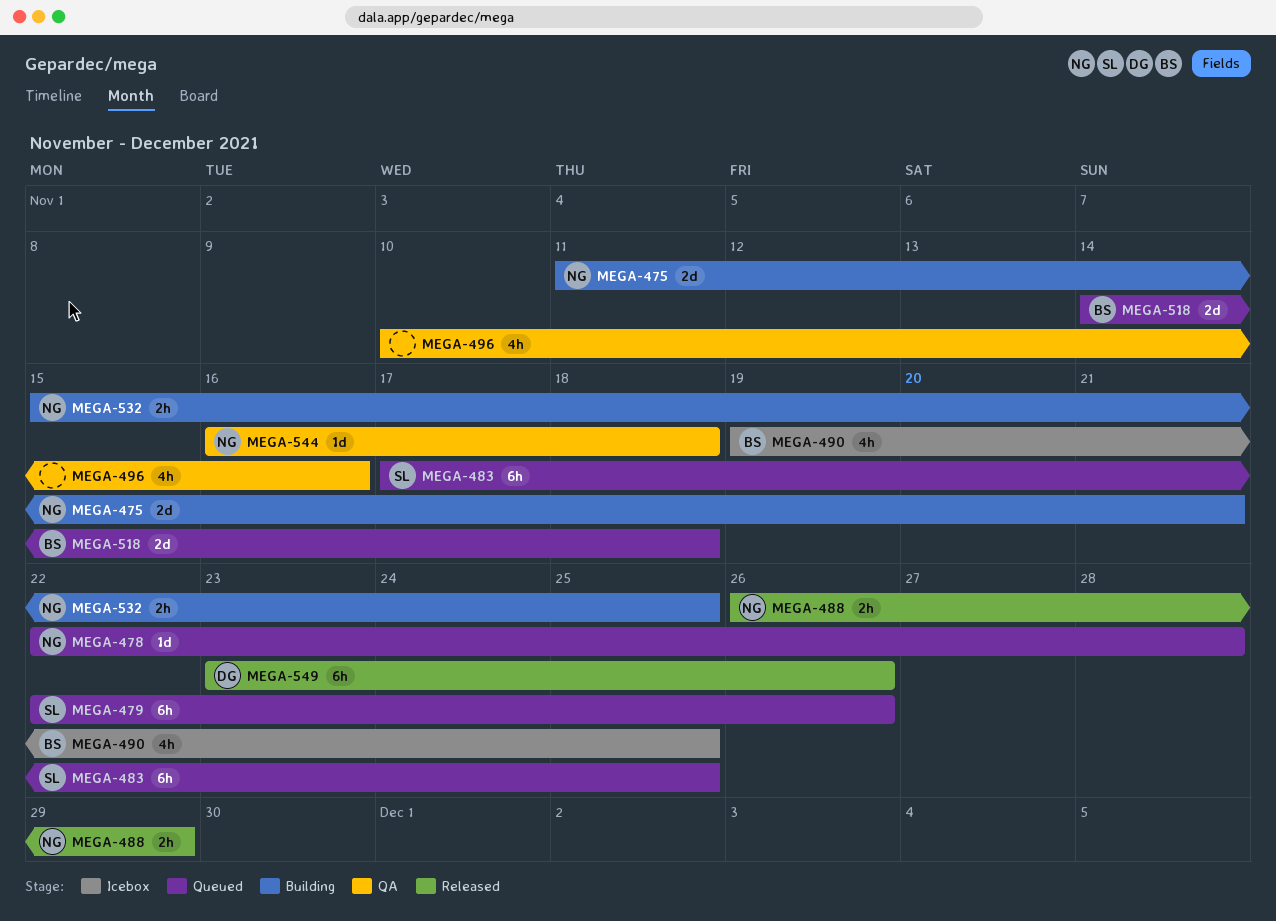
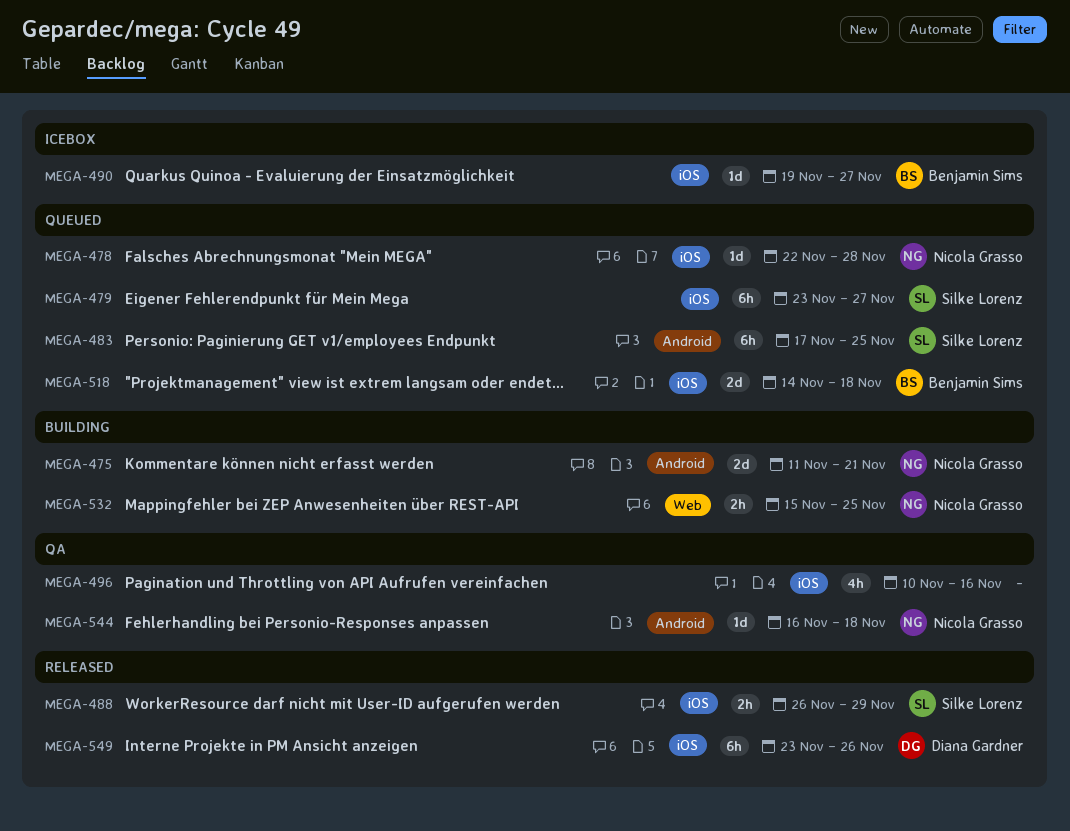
MEGA-479, start: Nov 22 -> Nov 23
MEGA-479, due: Nov 26 -> Nov 27
MEGA-488, owner: Nicola Grasso -> Silke Lorenz
MEGA-490, estimate: 4h -> 1d
MEGA-490, due: Nov 25 -> Nov 27

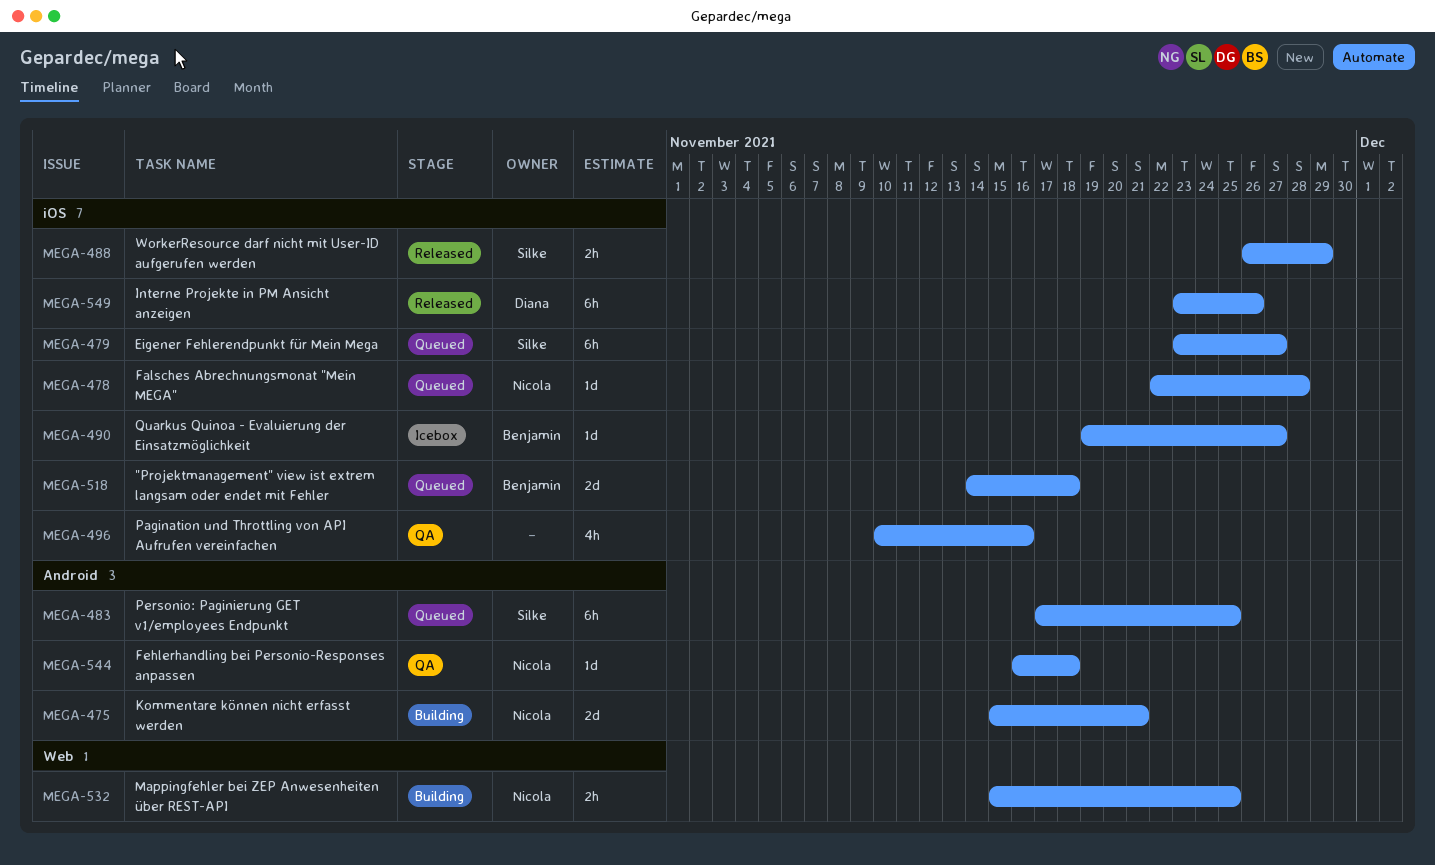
MEGA-475, start: Nov 11 -> Nov 15

